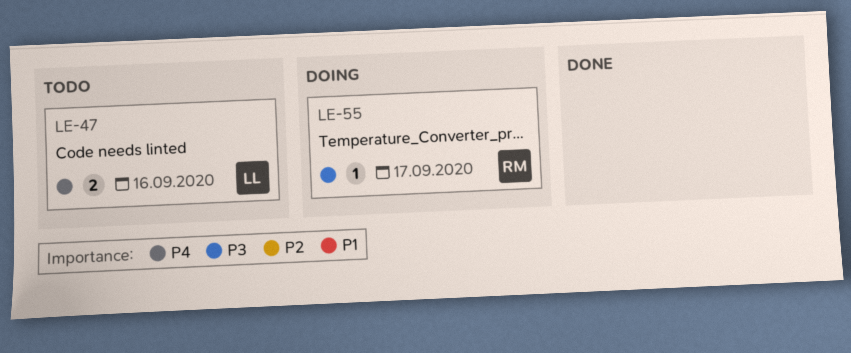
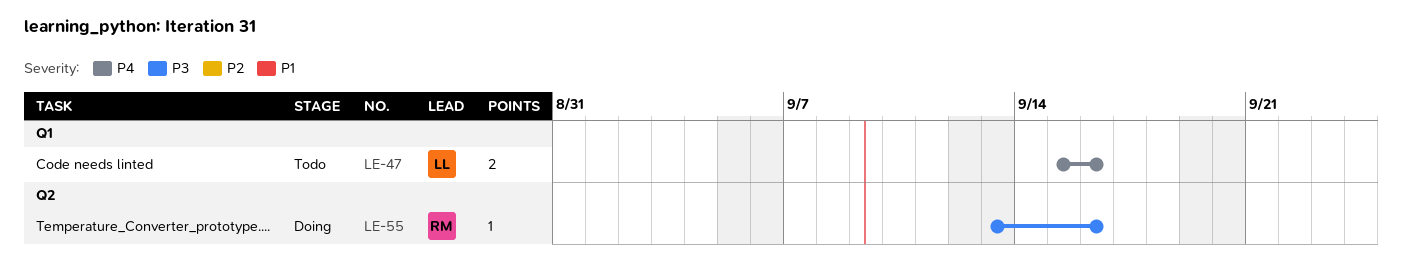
LE-55, due: Sep 17 -> Sep 16

